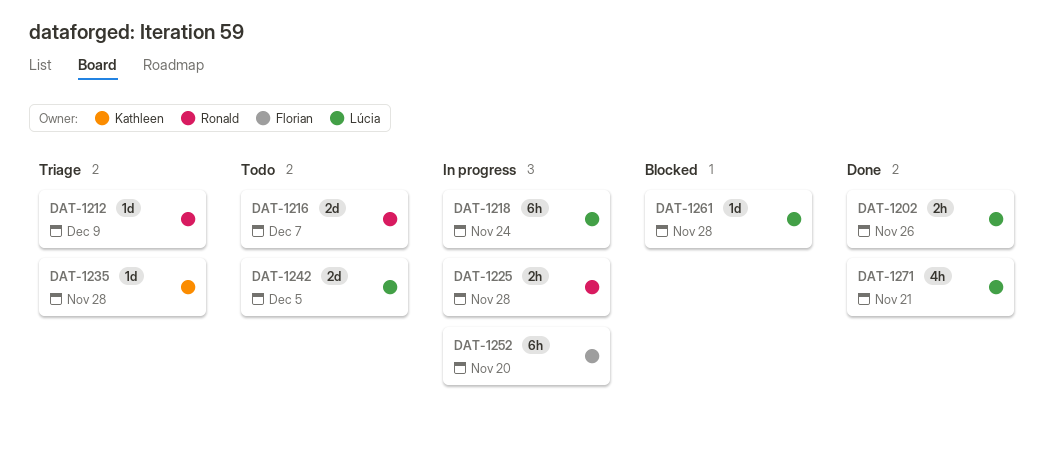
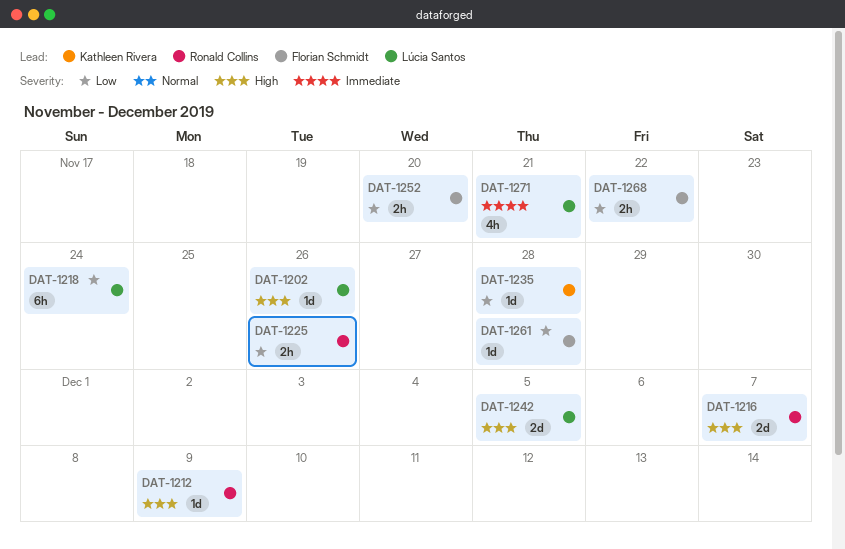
DAT-1202, estimate: 2h -> 1d
DAT-1225, due: Nov 28 -> Nov 26
DAT-1252, estimate: 6h -> 2h
DAT-1261, owner: Lúcia Santos -> Florian Schmidt
DAT-1268: none -> present

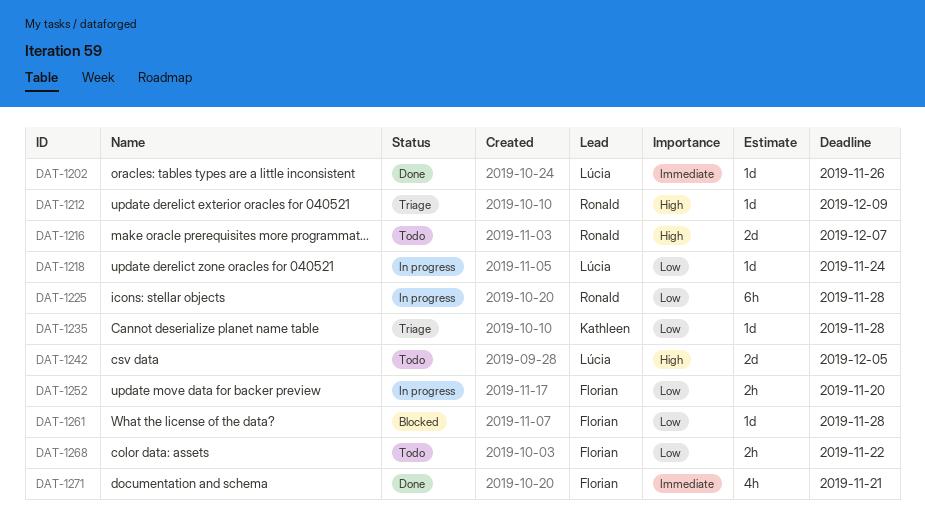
DAT-1202, priority: High -> Immediate
DAT-1218, estimate: 6h -> 1d
DAT-1225, estimate: 2h -> 6h
DAT-1225, due: Nov 26 -> Nov 28
DAT-1271, owner: Lúcia Santos -> Florian Schmidt

